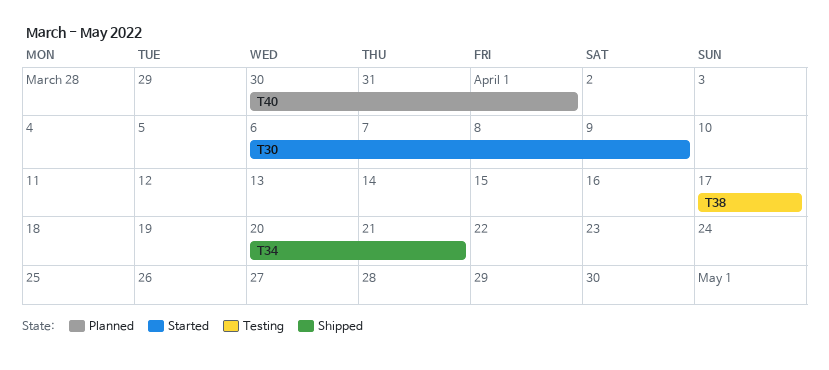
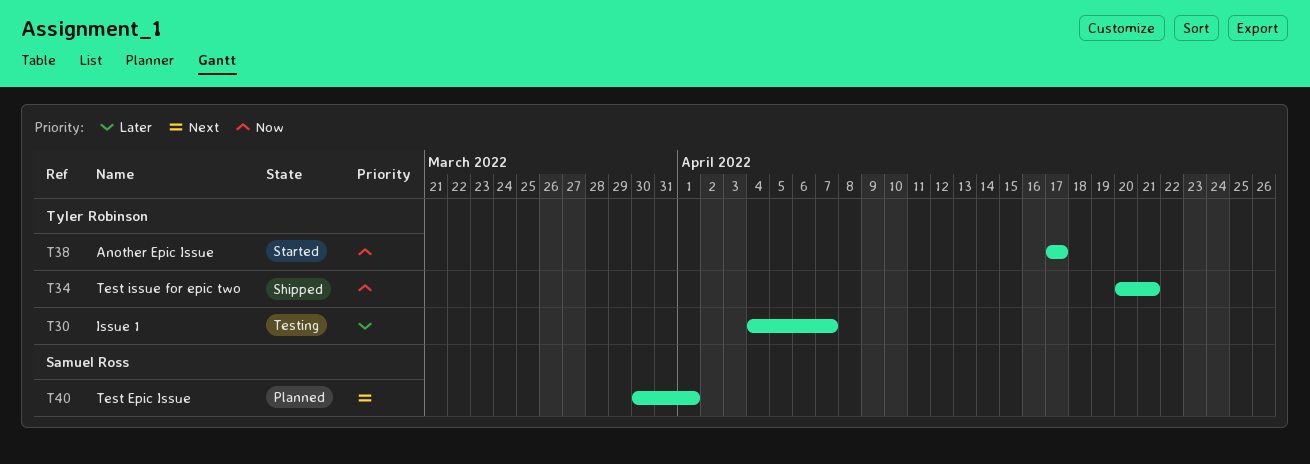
T30, status: Started -> Testing
T30, start: Apr 6 -> Apr 4
T30, due: Apr 9 -> Apr 7
T38, status: Testing -> Started

